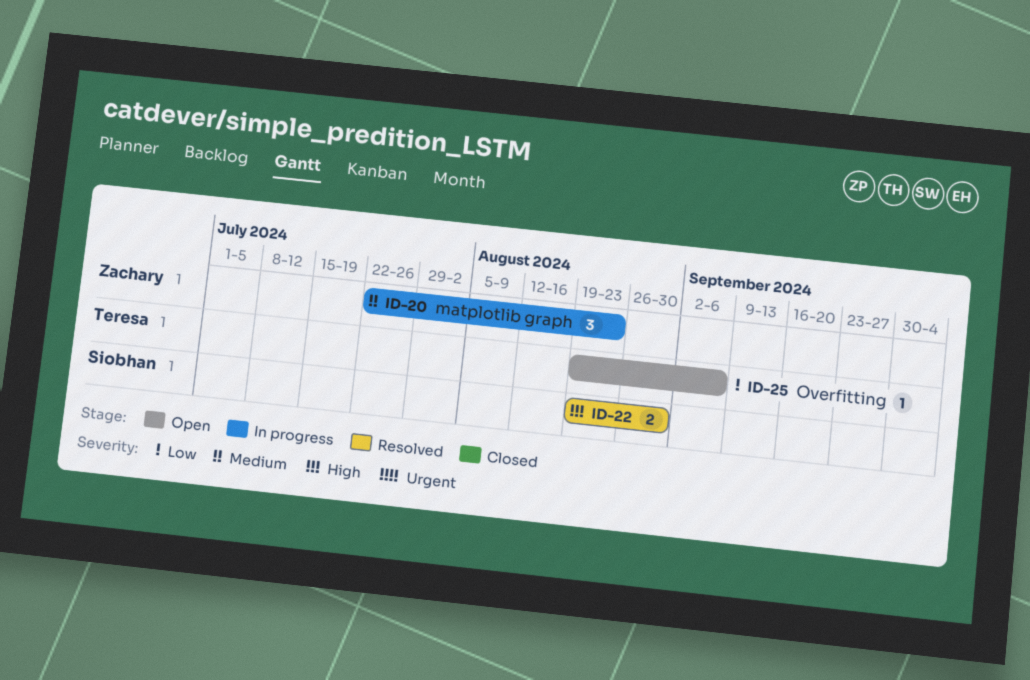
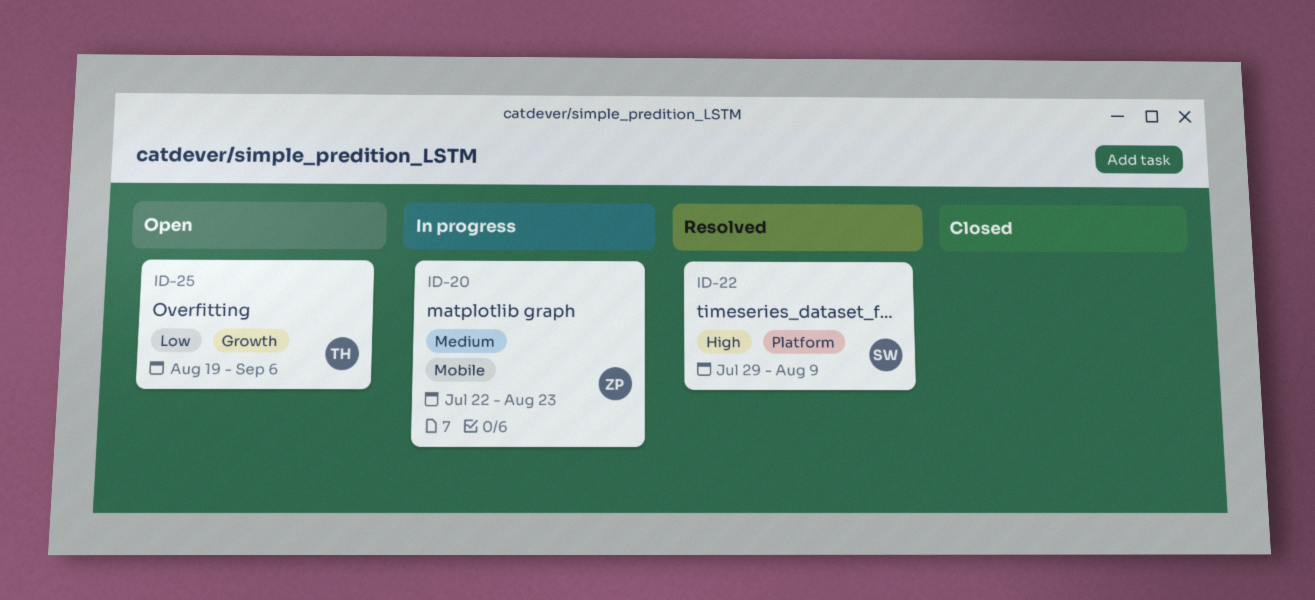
ID-22, start: Aug 19 -> Jul 29
ID-22, due: Aug 30 -> Aug 9

